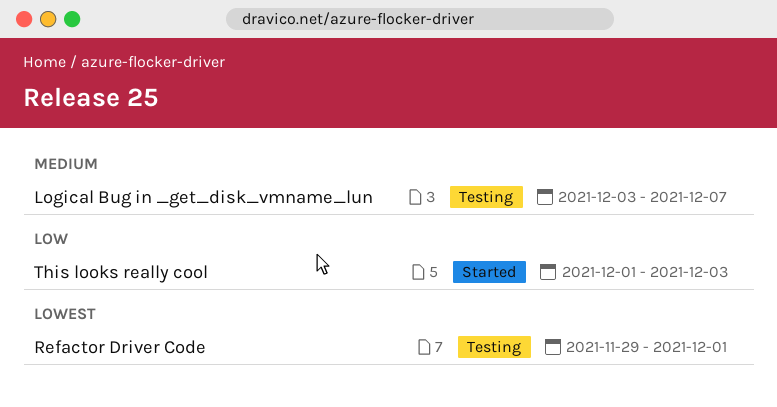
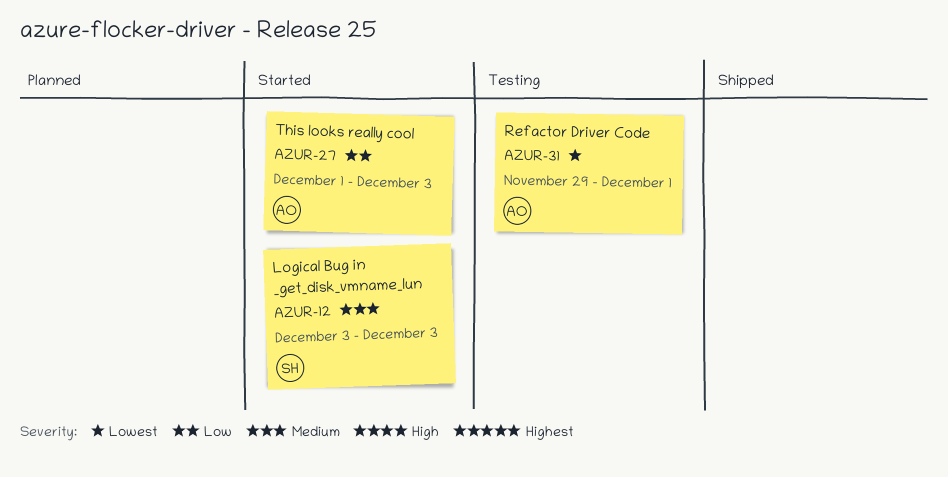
Logical Bug in _get_disk_vmname_lun, status: Testing -> Started
Logical Bug in _get_disk_vmname_lun, due: Dec 7 -> Dec 3

